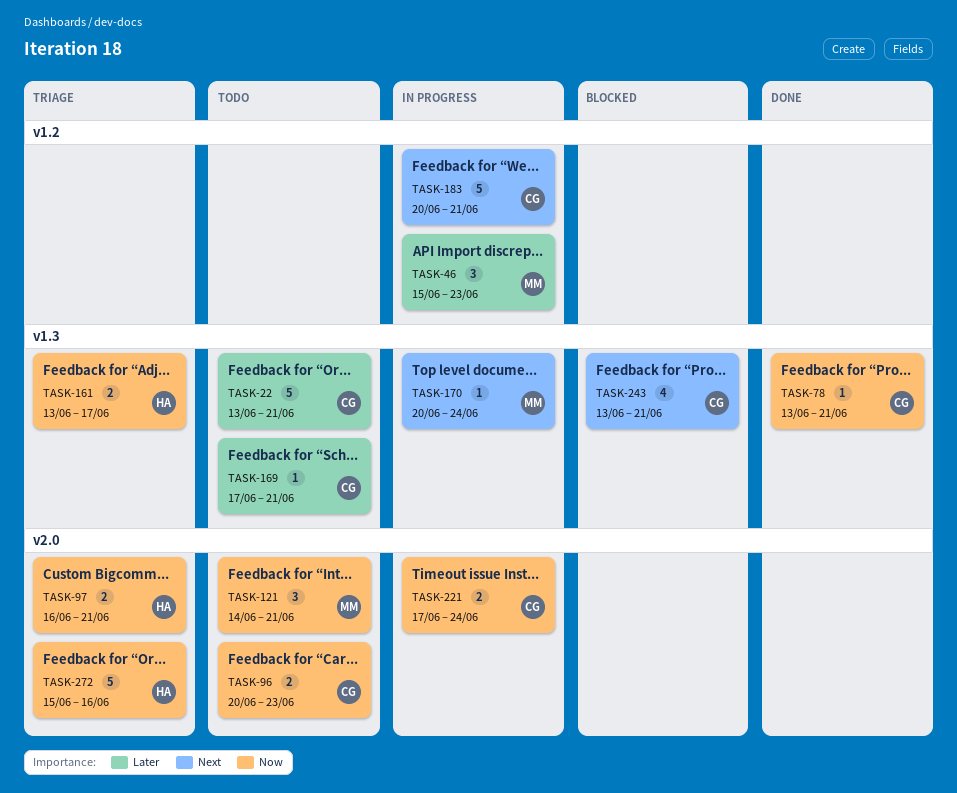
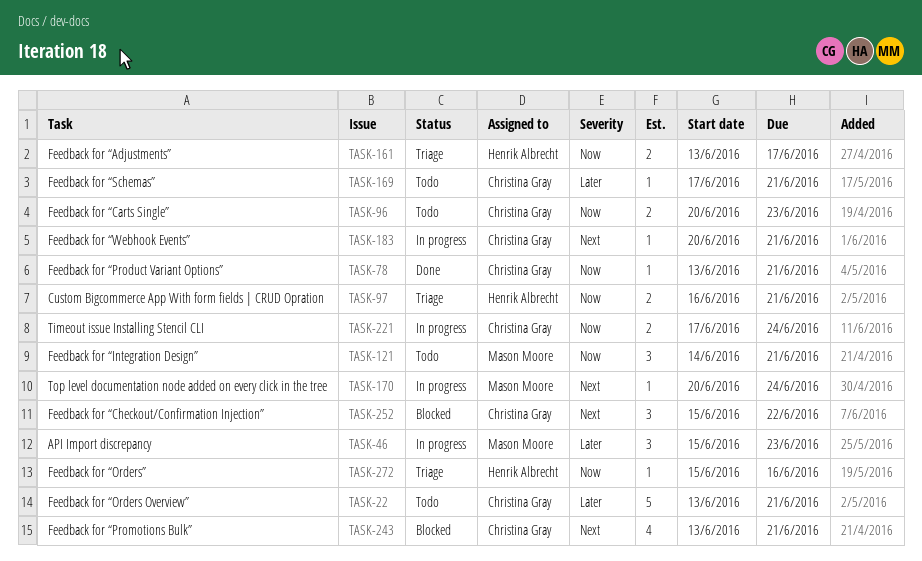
TASK-183, estimate: 5 -> 1
TASK-252: none -> present
TASK-272, estimate: 5 -> 1

